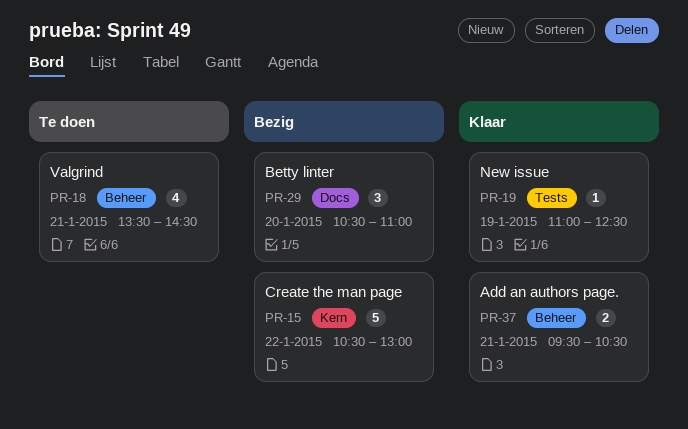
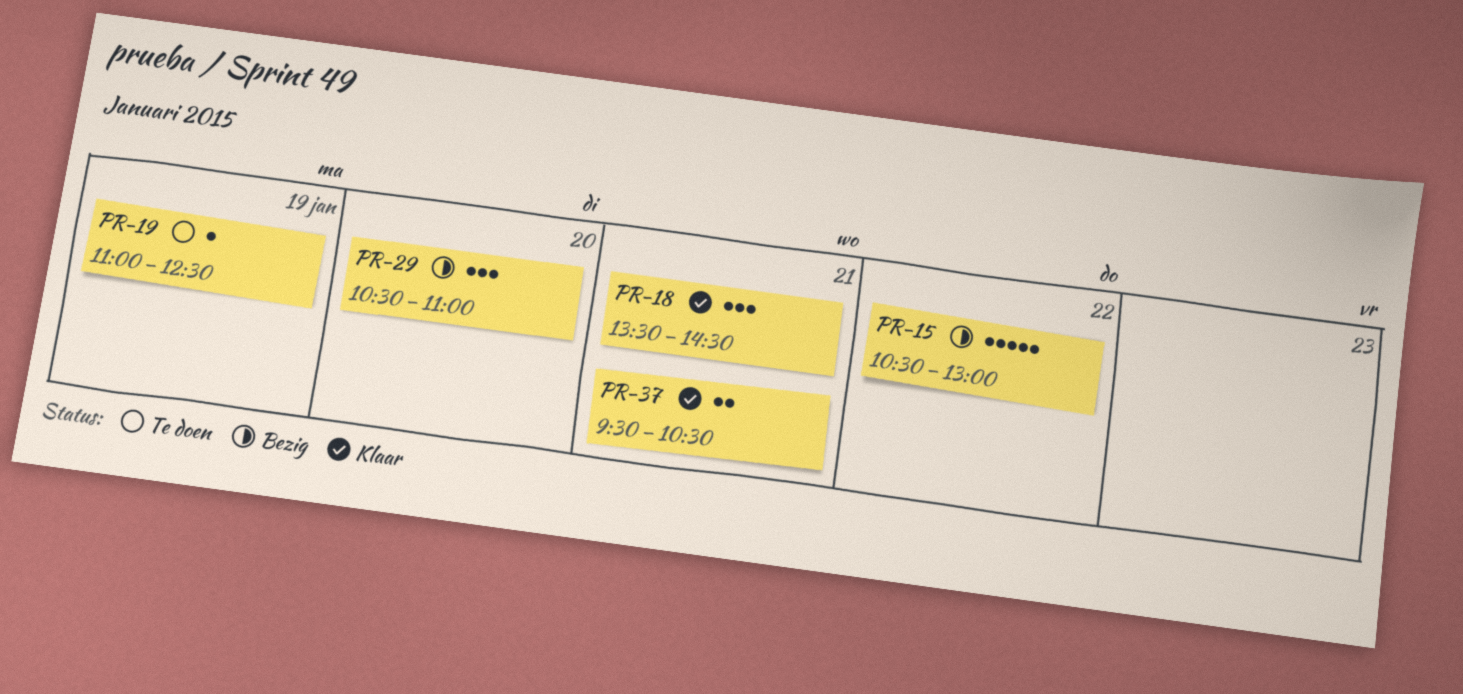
PR-18, status: Te doen -> Klaar
PR-18, estimate: 4 -> 3
PR-19, status: Klaar -> Te doen

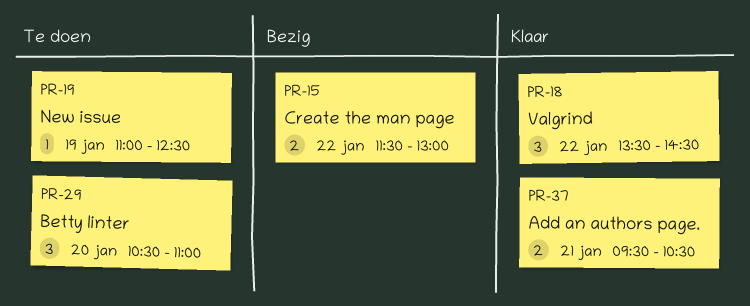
PR-15, estimate: 5 -> 2
PR-15, begins: 10:30 -> 11:30
PR-18, day: Jan 21 -> Jan 22
PR-29, status: Bezig -> Te doen

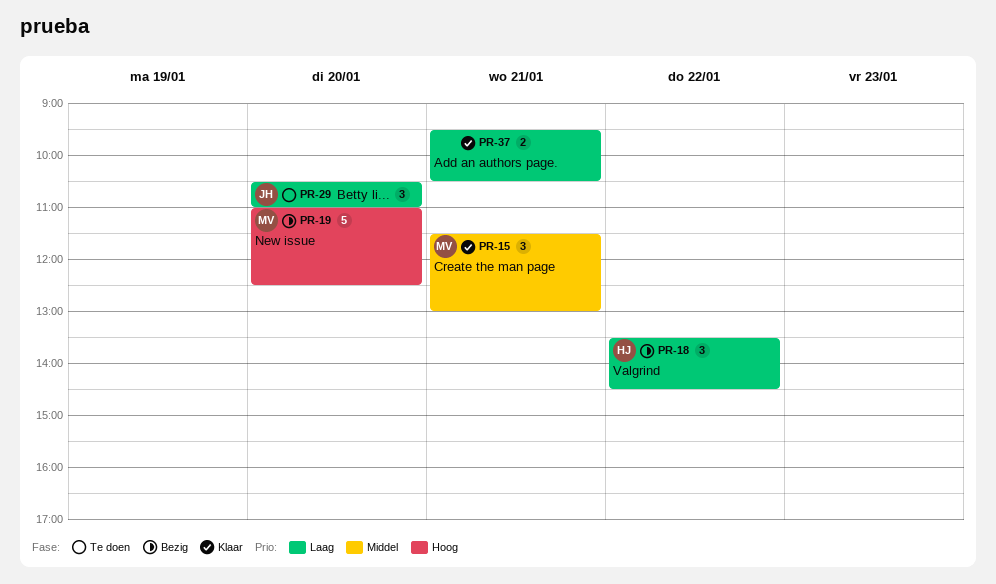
PR-15, status: Bezig -> Klaar
PR-15, estimate: 2 -> 3
PR-15, day: Jan 22 -> Jan 21
PR-18, status: Klaar -> Bezig
PR-19, status: Te doen -> Bezig
PR-19, estimate: 1 -> 5
PR-19, day: Jan 19 -> Jan 20

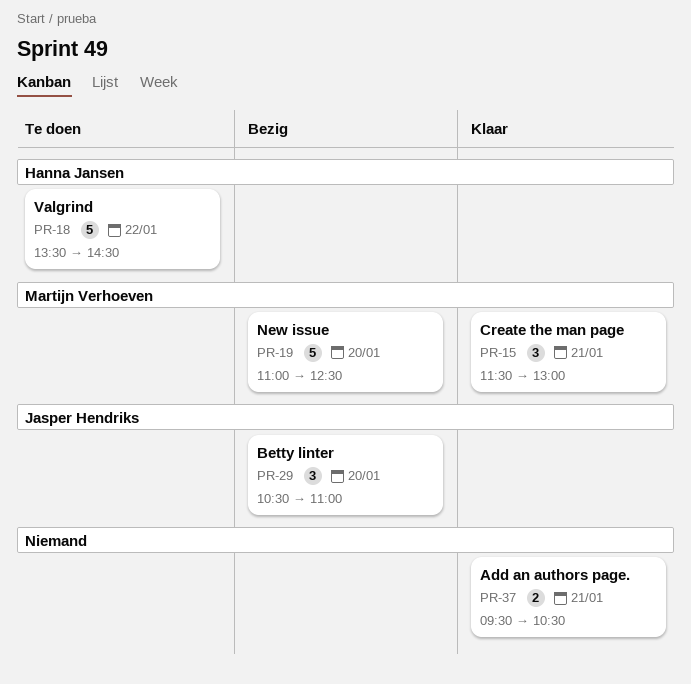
PR-18, status: Bezig -> Te doen
PR-18, estimate: 3 -> 5
PR-29, status: Te doen -> Bezig

